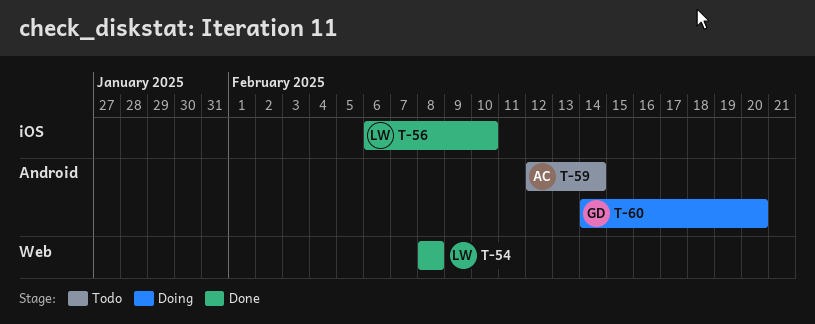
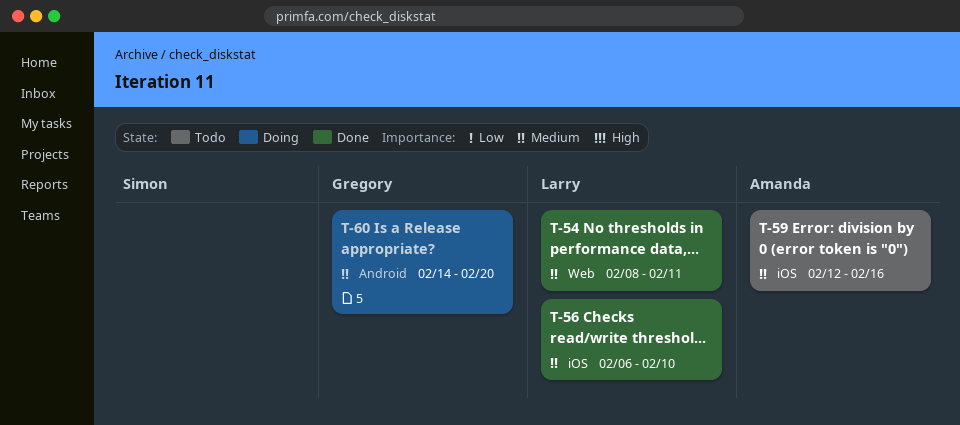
T-54, due: Feb 8 -> Feb 11
T-59, label: Android -> iOS
T-59, due: Feb 14 -> Feb 16

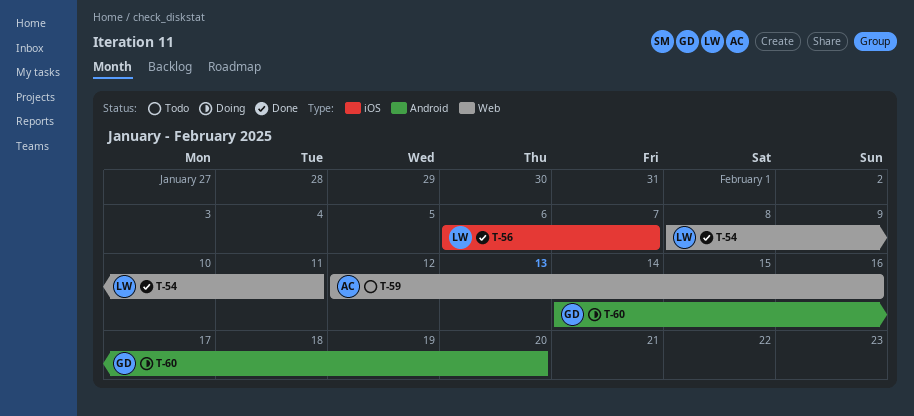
T-56, due: Feb 10 -> Feb 7
T-59, label: iOS -> Web

